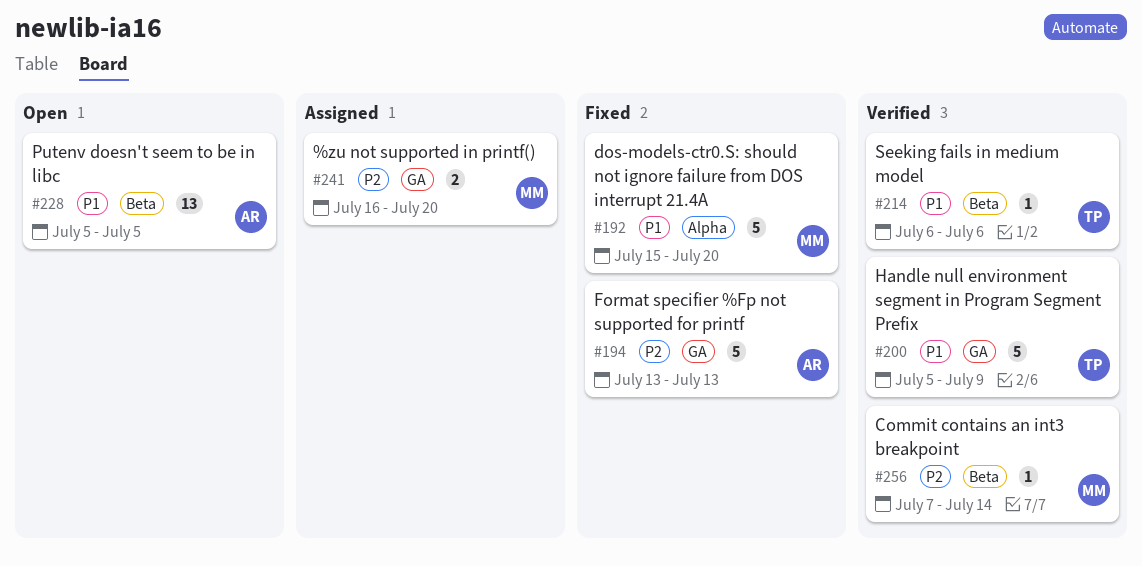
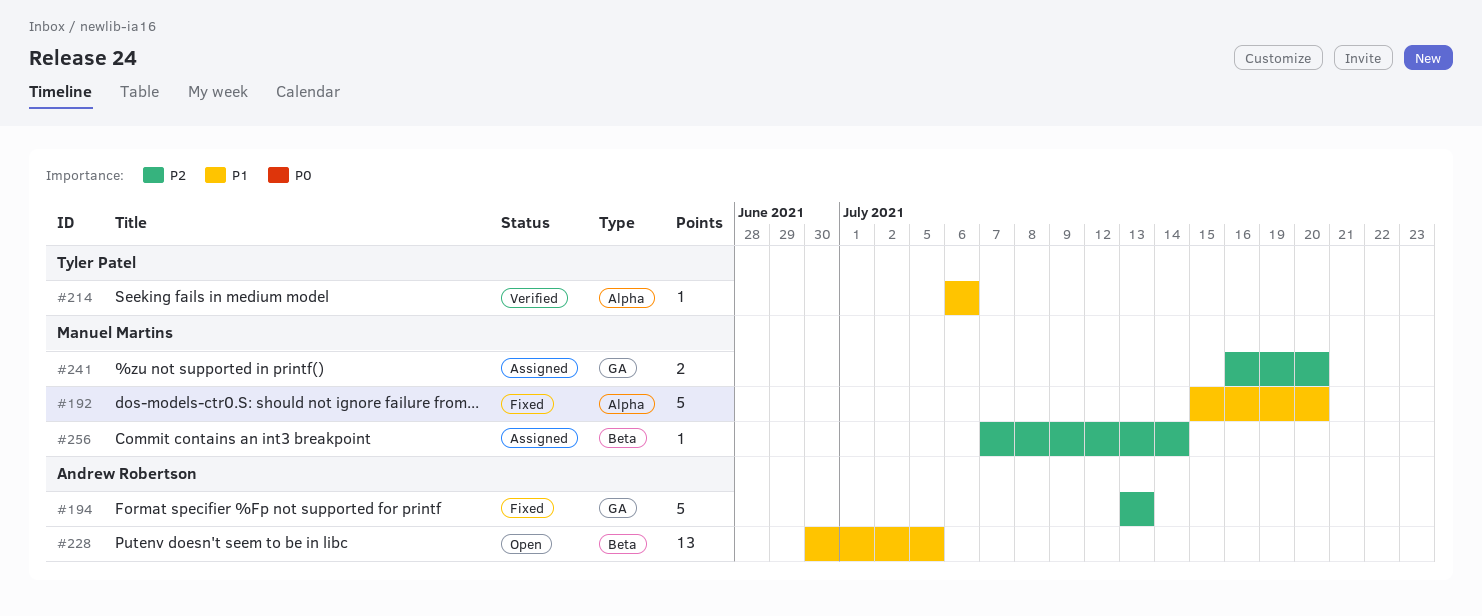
#200: present -> none
#214, label: Beta -> Alpha
#228, start: Jul 5 -> Jun 30
#256, status: Verified -> Assigned

